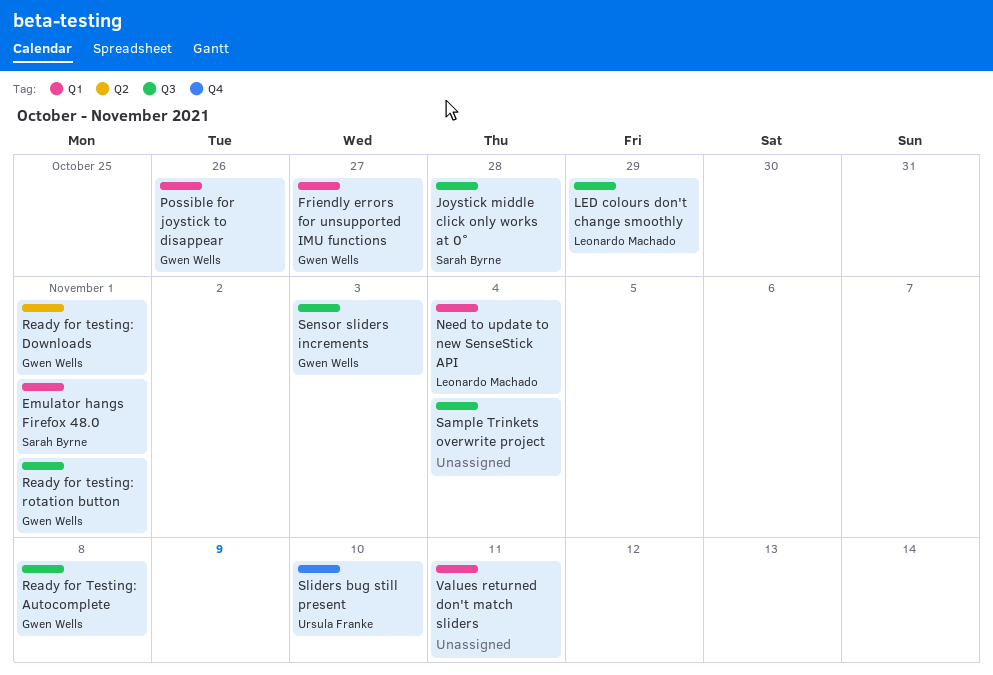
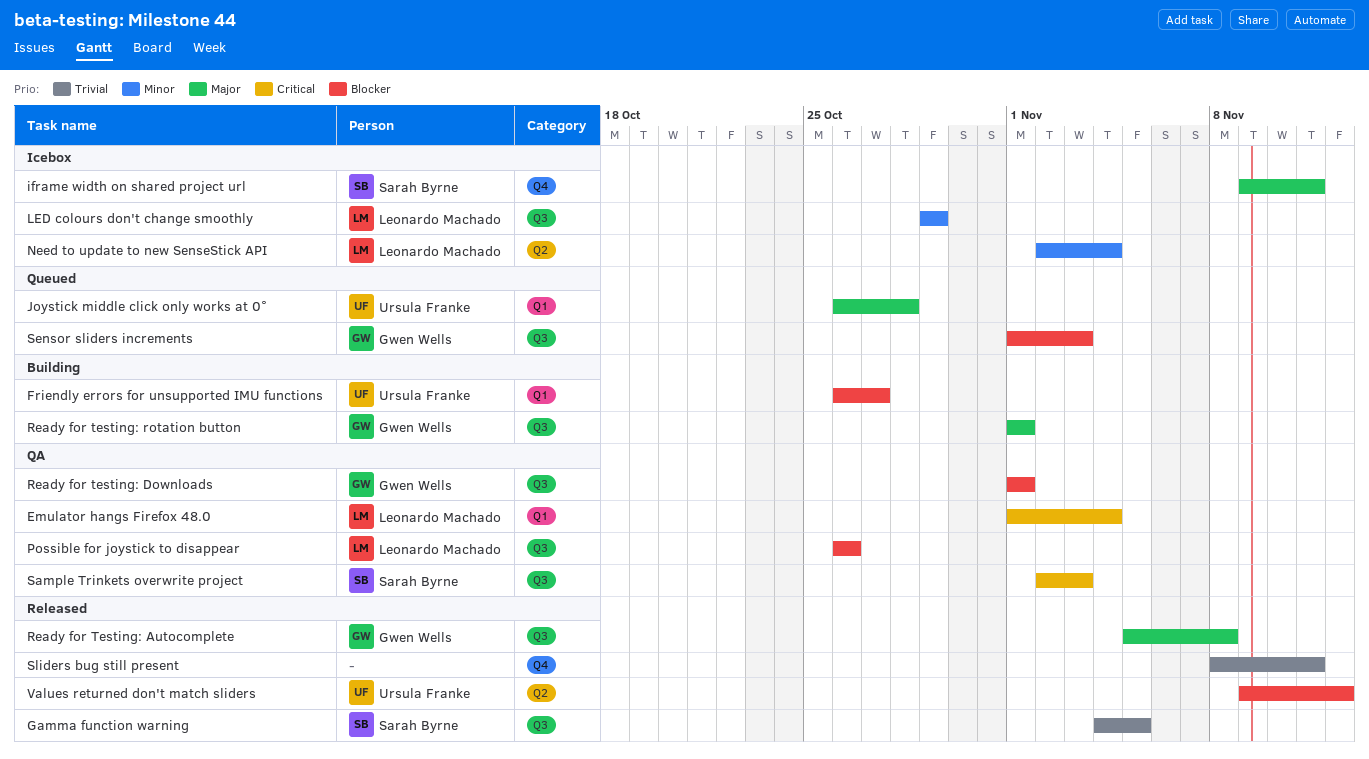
Emulator hangs Firefox 48.0, owner: Sarah Byrne -> Leonardo Machado
Emulator hangs Firefox 48.0, due: Nov 1 -> Nov 4
Friendly errors for unsupported IMU functions, owner: Gwen Wells -> Ursula Franke
Gamma function warning: none -> present
iframe width on shared project url: none -> present
Joystick middle click only works at 0°, owner: Sarah Byrne -> Ursula Franke
Joystick middle click only works at 0°, label: Q3 -> Q1
Need to update to new SenseStick API, label: Q1 -> Q2
Possible for joystick to disappear, owner: Gwen Wells -> Leonardo Machado
Possible for joystick to disappear, label: Q1 -> Q3
Ready for testing: Downloads, label: Q2 -> Q3
Sample Trinkets overwrite project, owner: none -> Sarah Byrne
Sample Trinkets overwrite project, due: Nov 4 -> Nov 3
Sliders bug still present, owner: Ursula Franke -> none
Sliders bug still present, due: Nov 10 -> Nov 11
Values returned don't match sliders, owner: none -> Ursula Franke
Values returned don't match sliders, label: Q1 -> Q2
Values returned don't match sliders, due: Nov 11 -> Nov 12

